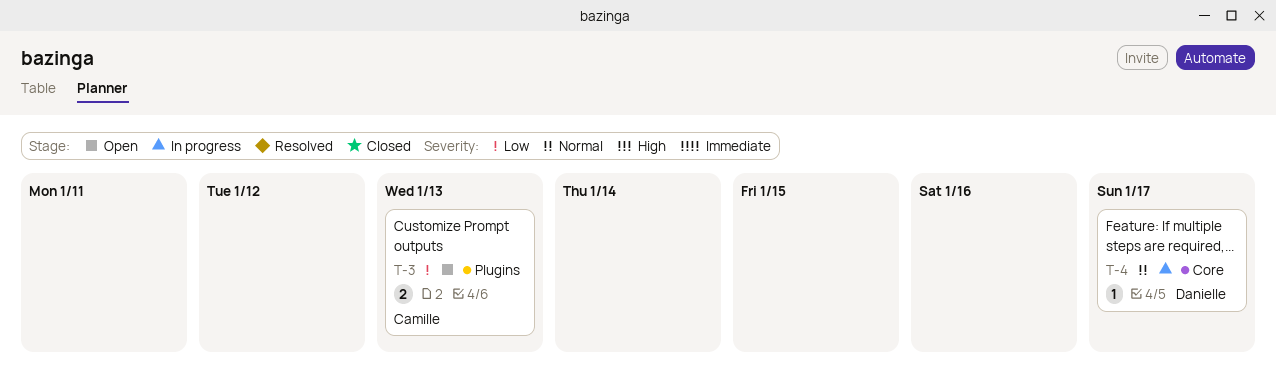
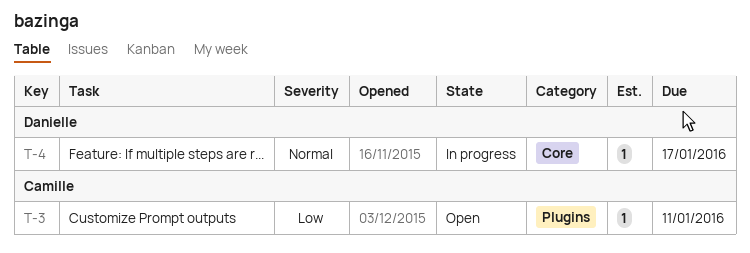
T-3, estimate: 2 -> 1
T-3, due: Jan 13 -> Jan 11

